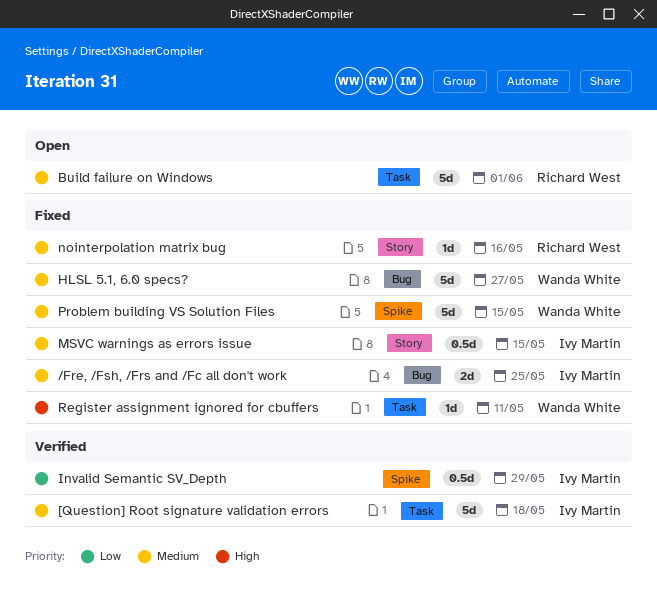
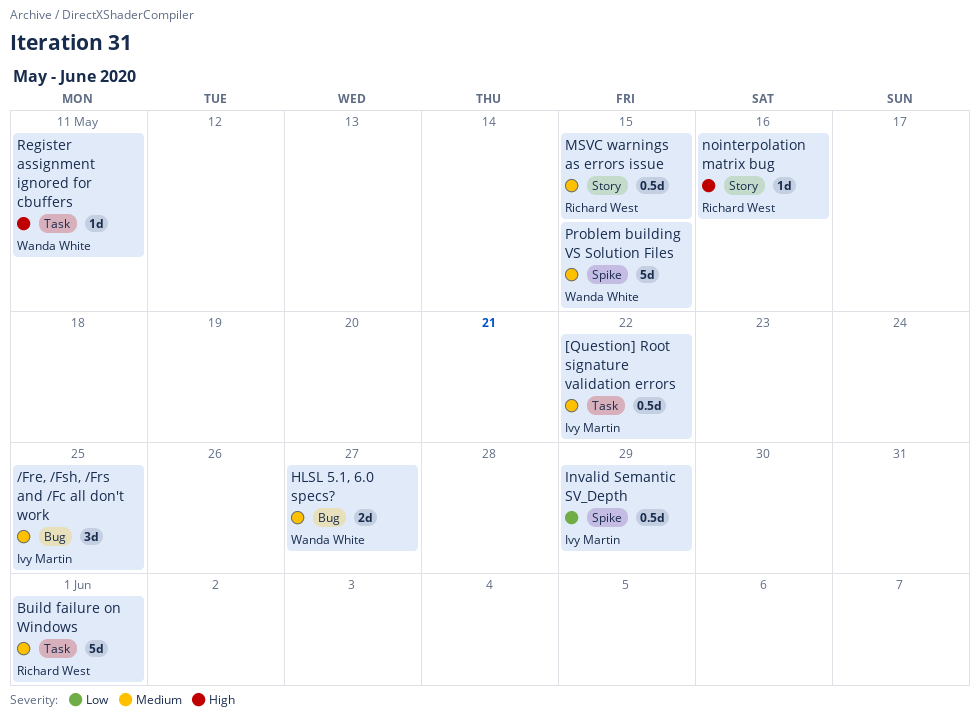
/Fre, /Fsh, /Frs and /Fc all don't work, estimate: 2d -> 3d
[Question] Root signature validation errors, estimate: 5d -> 0.5d
[Question] Root signature validation errors, due: May 18 -> May 22
HLSL 5.1, 6.0 specs?, estimate: 5d -> 2d
MSVC warnings as errors issue, owner: Ivy Martin -> Richard West
nointerpolation matrix bug, priority: Medium -> High

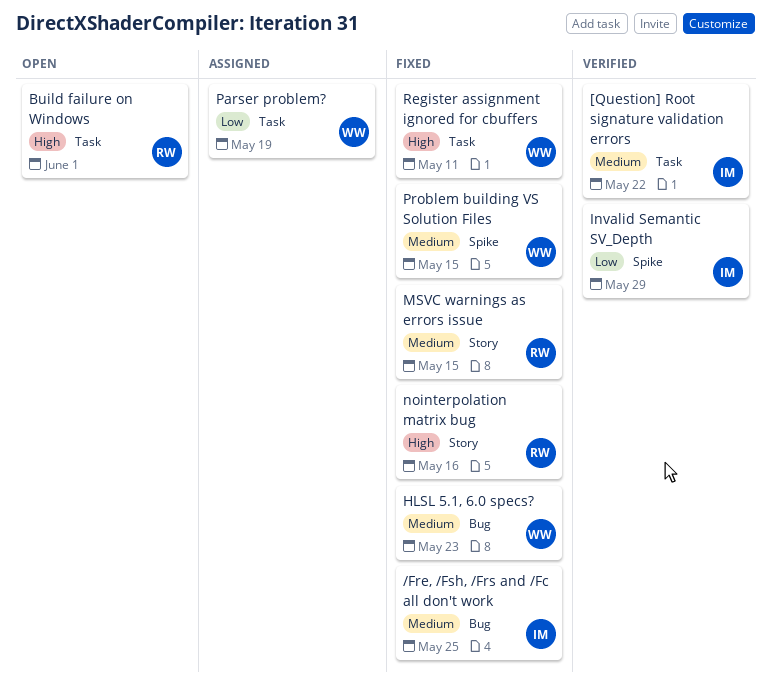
Build failure on Windows, priority: Medium -> High
HLSL 5.1, 6.0 specs?, due: May 27 -> May 23
Parser problem?: none -> present

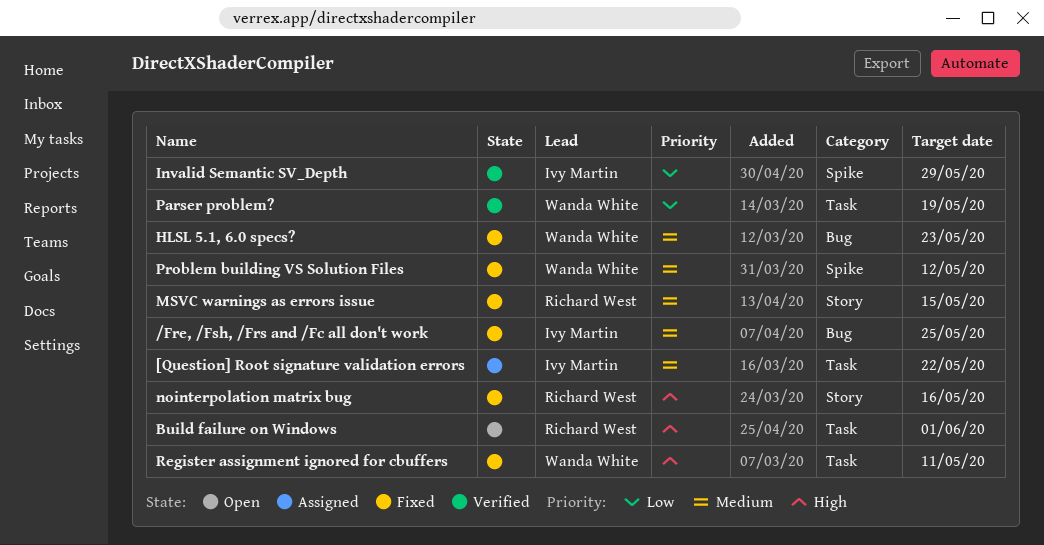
[Question] Root signature validation errors, status: Verified -> Assigned
Parser problem?, status: Assigned -> Verified
Problem building VS Solution Files, due: May 15 -> May 12

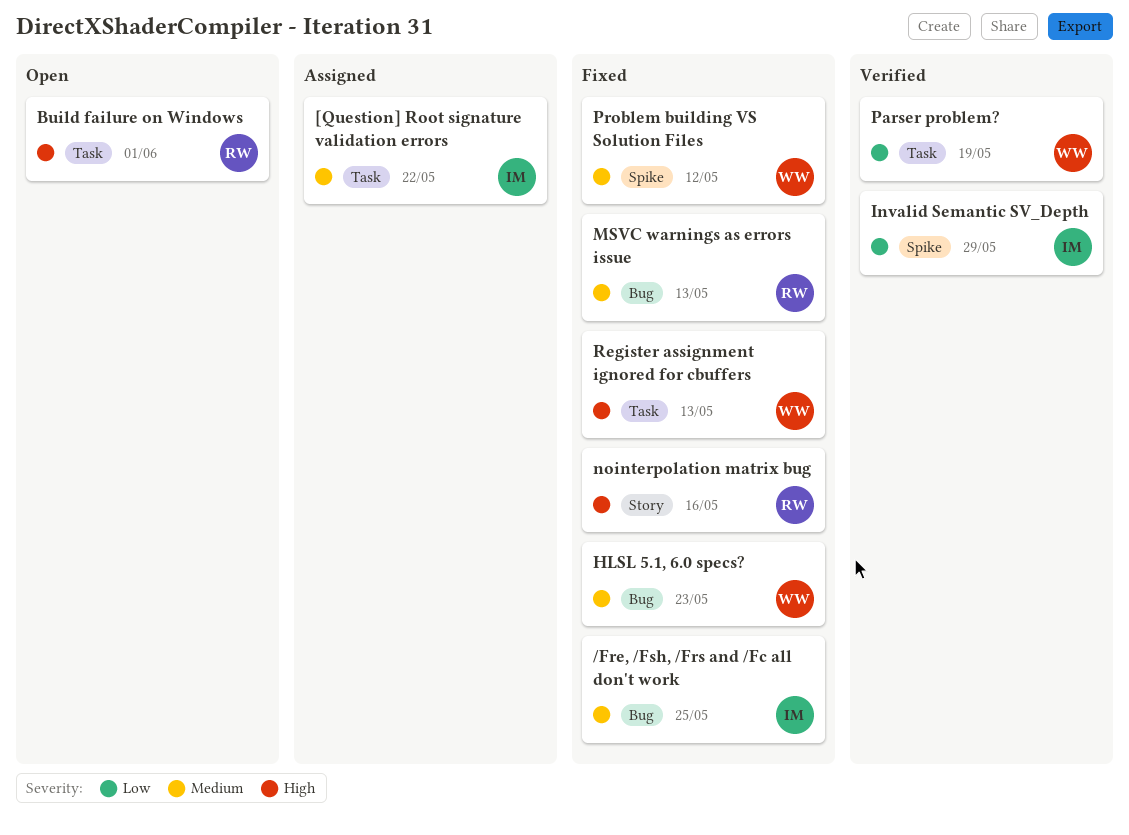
MSVC warnings as errors issue, label: Story -> Bug
MSVC warnings as errors issue, due: May 15 -> May 13
Register assignment ignored for cbuffers, due: May 11 -> May 13

